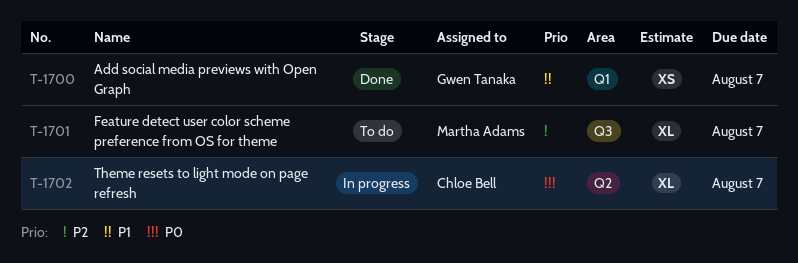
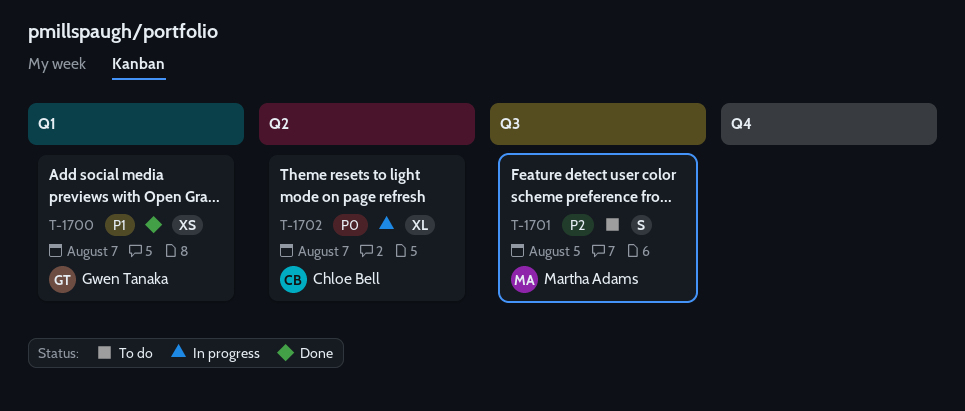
T-1701, estimate: XL -> S
T-1701, due: Aug 7 -> Aug 5

